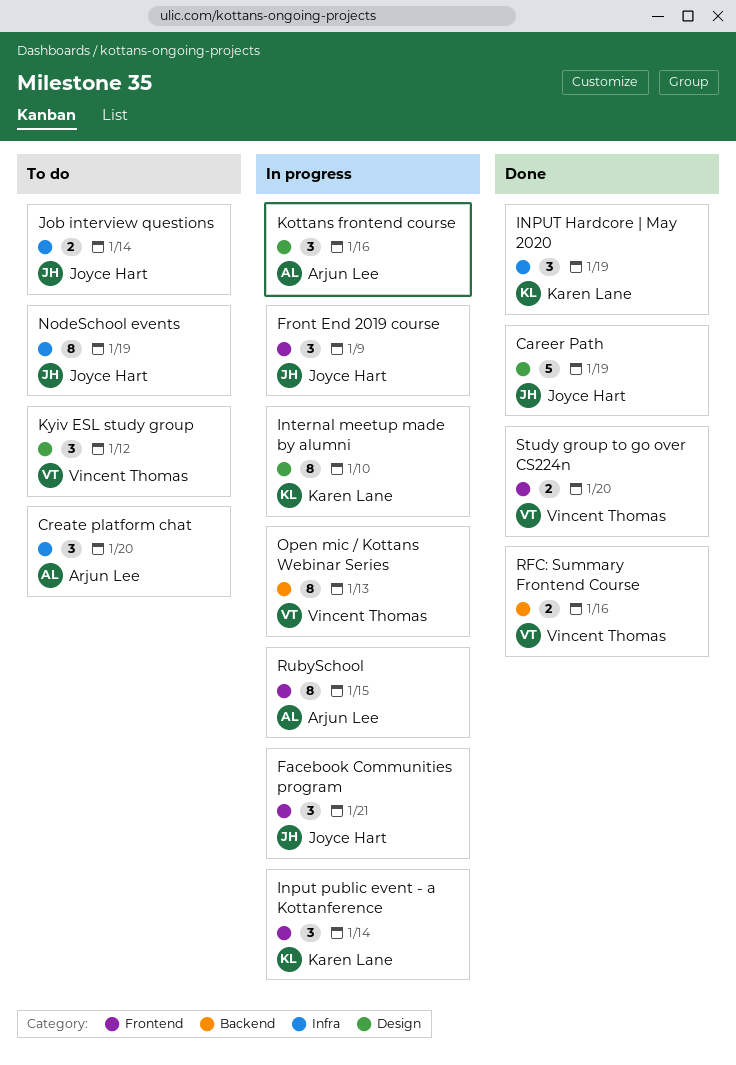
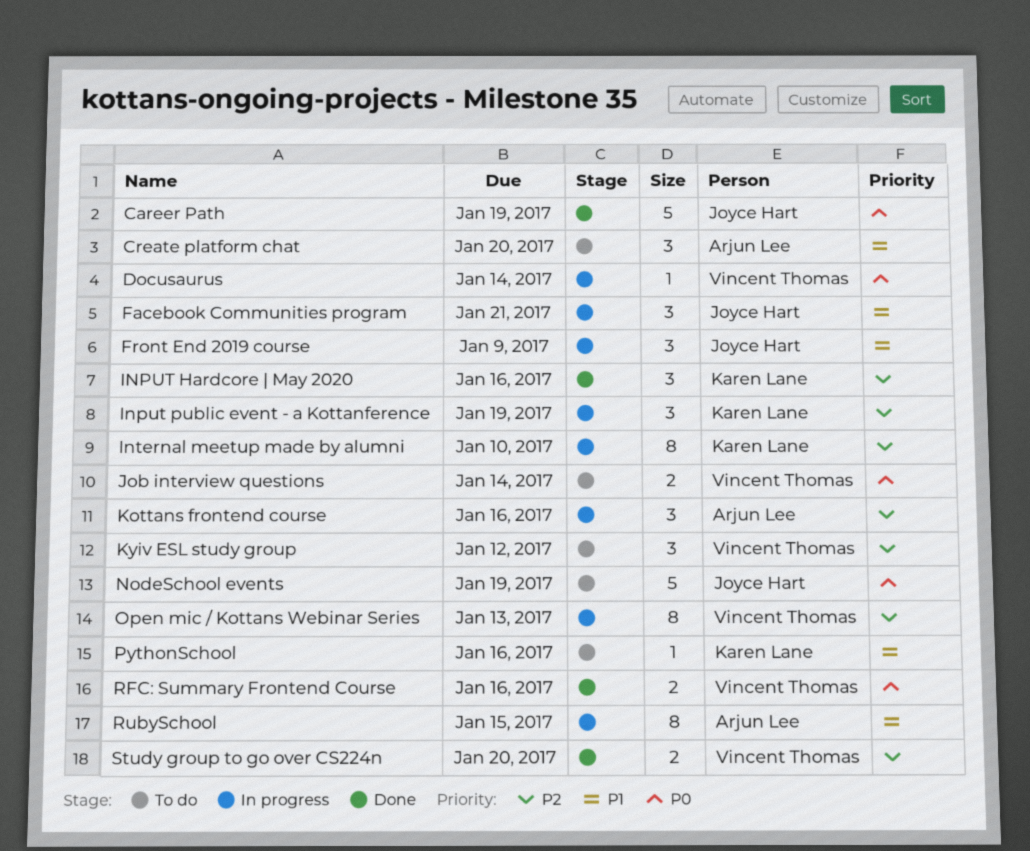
Docusaurus: none -> present
INPUT Hardcore | May 2020, due: Jan 19 -> Jan 16
Input public event - a Kottanference, due: Jan 14 -> Jan 19
Job interview questions, owner: Joyce Hart -> Vincent Thomas
NodeSchool events, estimate: 8 -> 5
PythonSchool: none -> present

